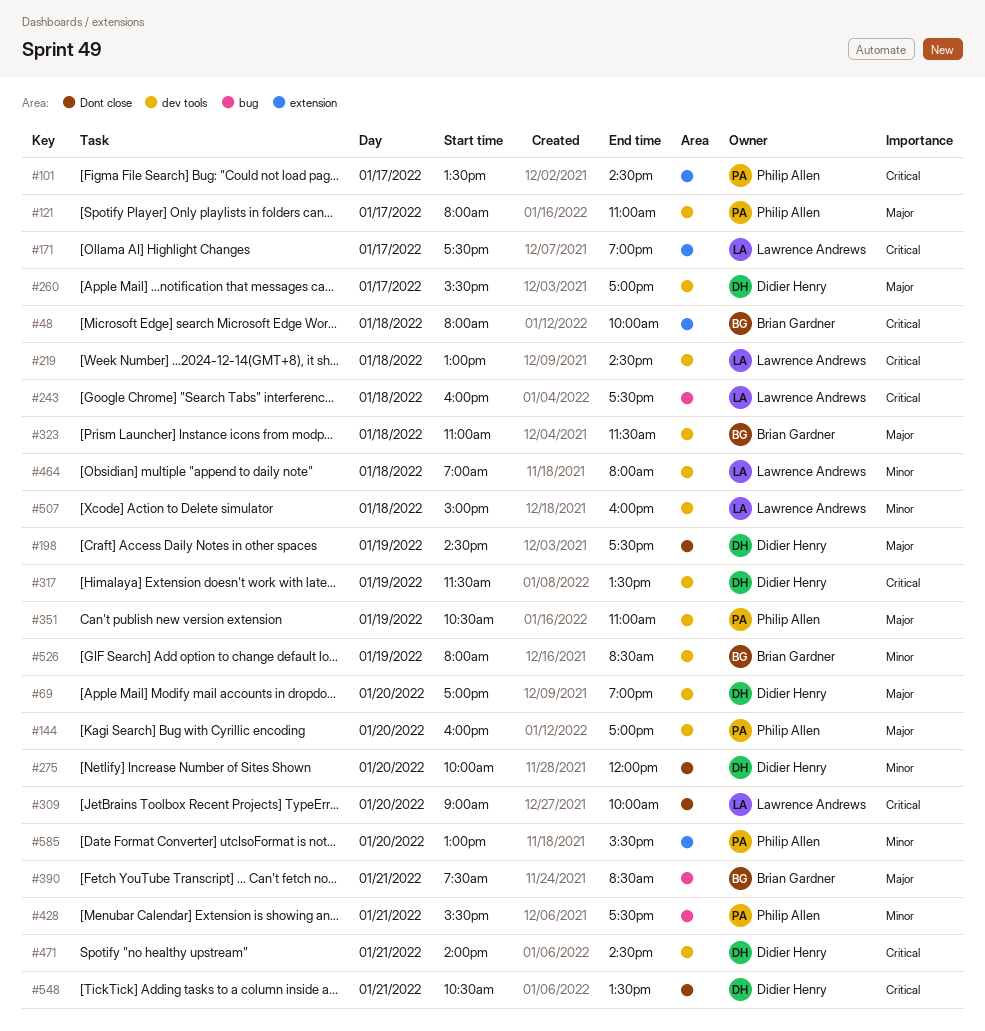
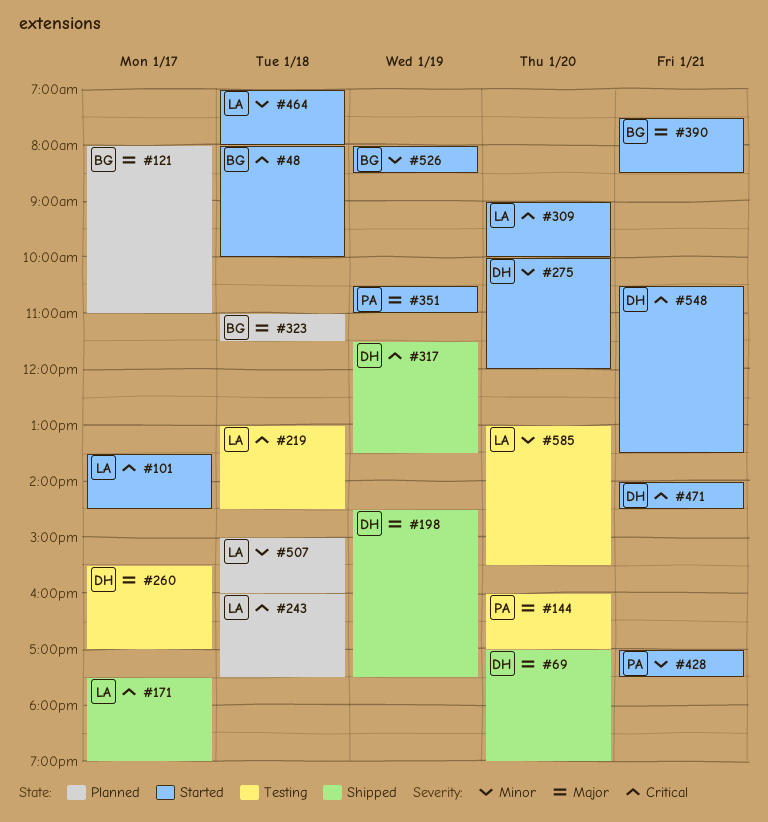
#101, owner: Philip Allen -> Lawrence Andrews
#121, owner: Philip Allen -> Brian Gardner
#428, begins: 15:30 -> 17:00
#585, owner: Philip Allen -> Lawrence Andrews

